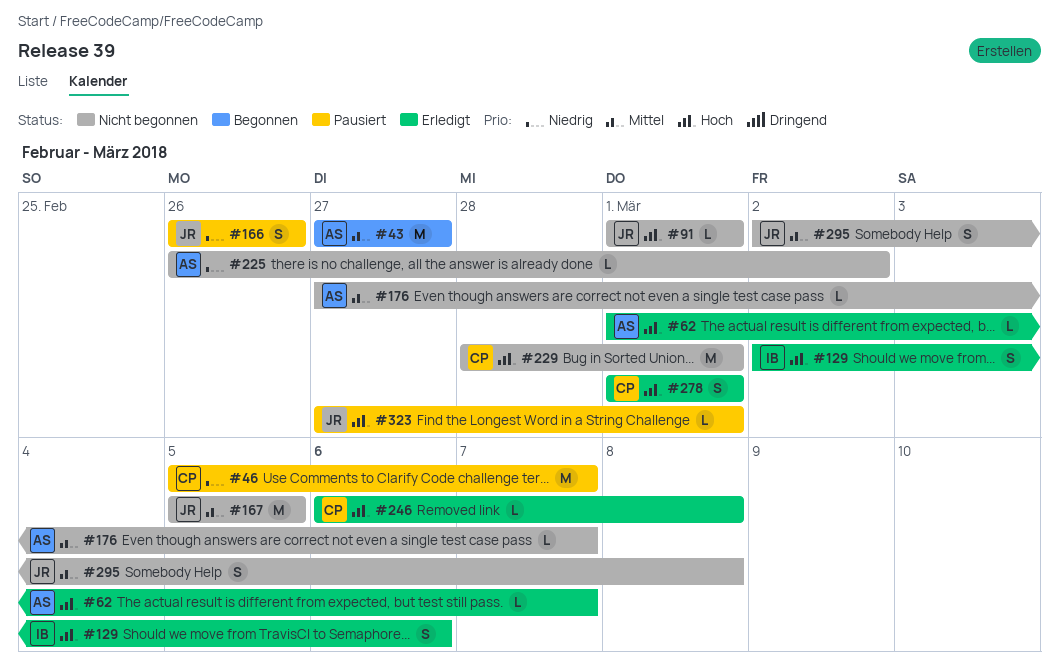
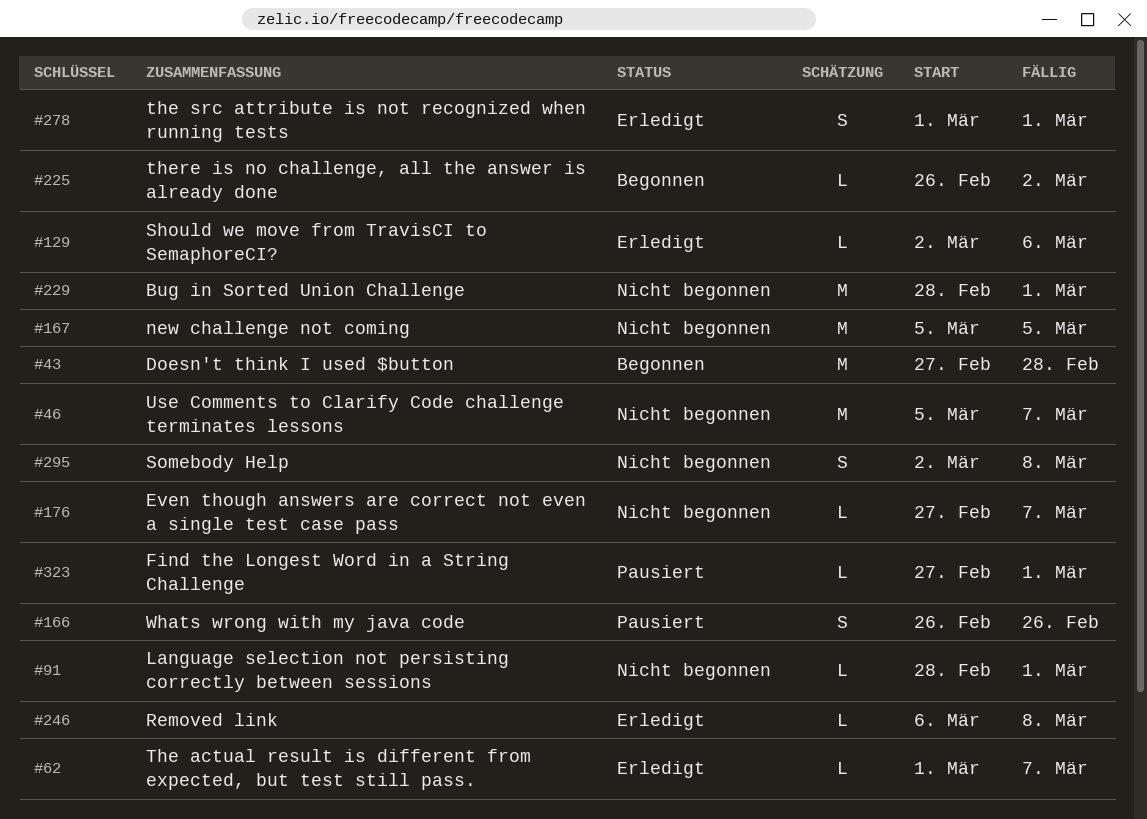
#43, due: Feb 27 -> Feb 28
#46, status: Pausiert -> Nicht begonnen
#91, start: Mar 1 -> Feb 28
#129, estimate: S -> L
#225, status: Nicht begonnen -> Begonnen

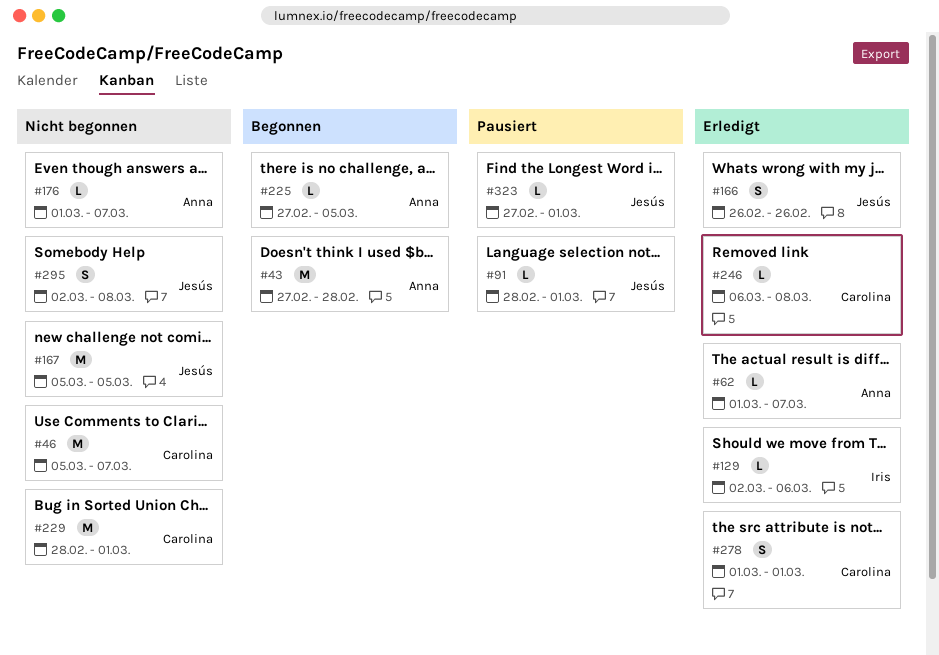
#91, status: Nicht begonnen -> Pausiert
#166, status: Pausiert -> Erledigt
#176, start: Feb 27 -> Mar 1
#225, start: Feb 26 -> Feb 27
#225, due: Mar 2 -> Mar 5

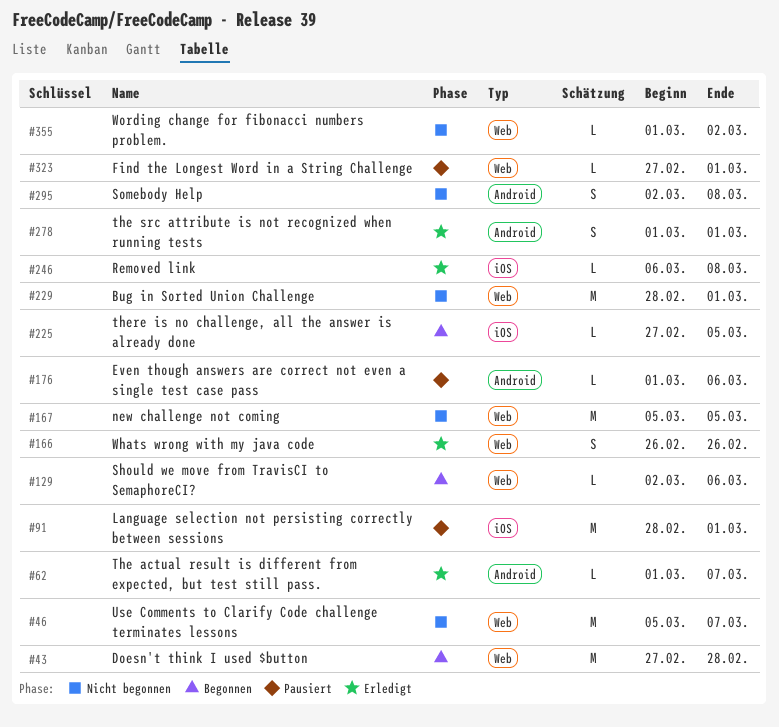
#91, estimate: L -> M
#129, status: Erledigt -> Begonnen
#176, status: Nicht begonnen -> Pausiert
#176, due: Mar 7 -> Mar 6
#355: none -> present

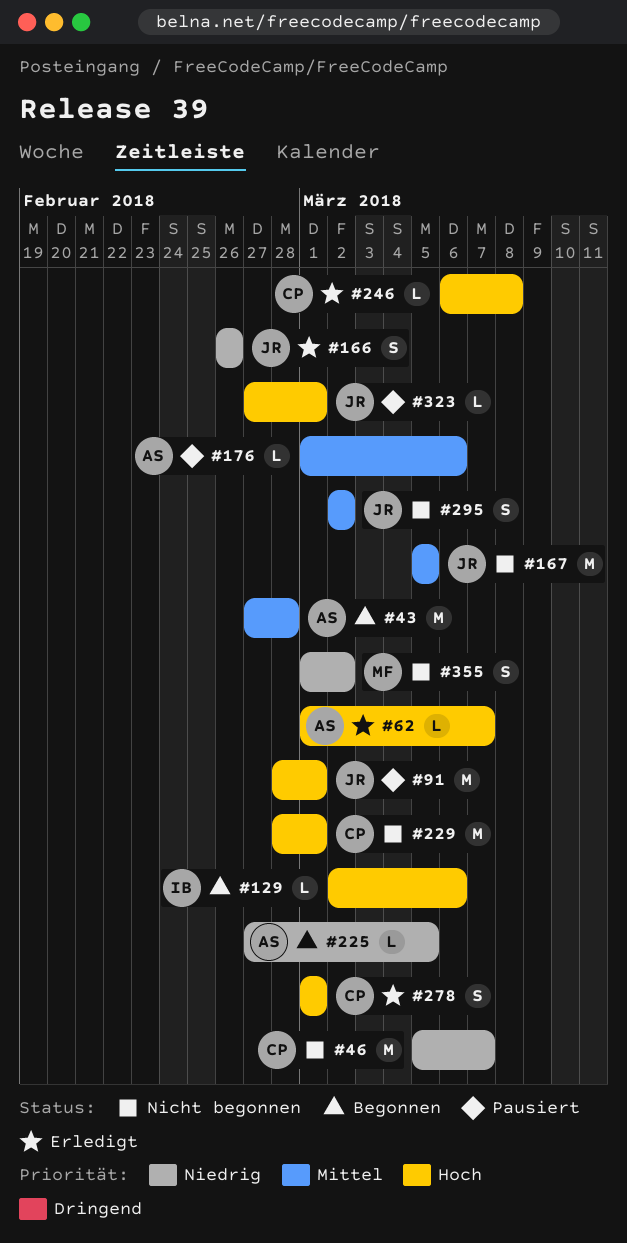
#295, due: Mar 8 -> Mar 2
#355, estimate: L -> S

